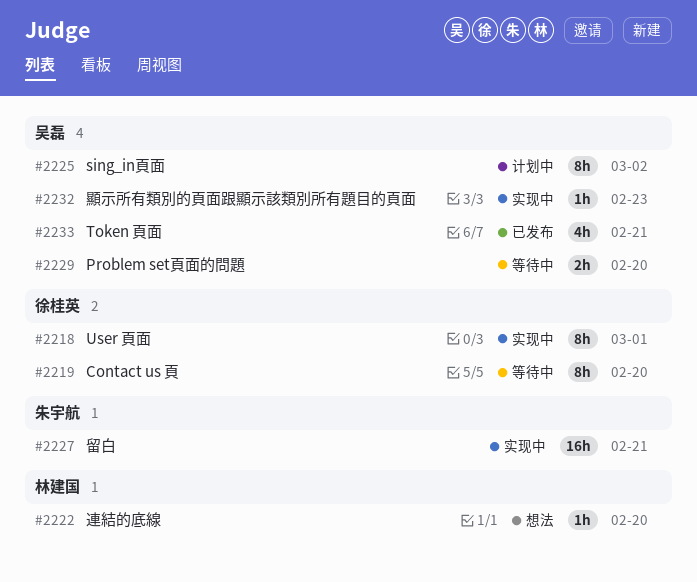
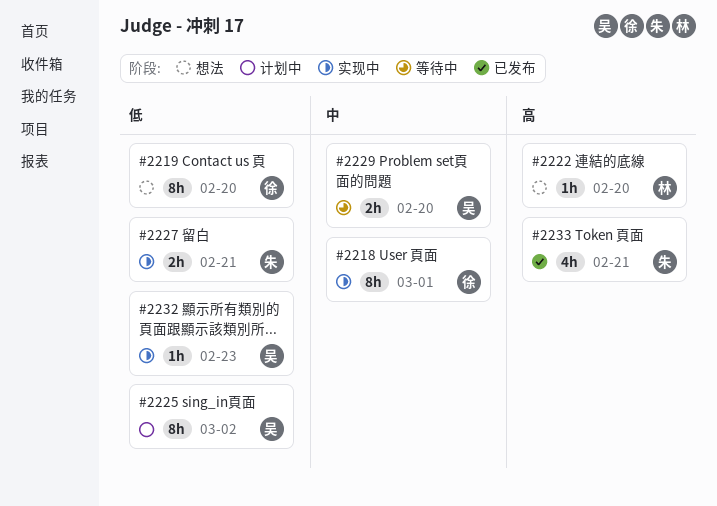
#2219, status: 等待中 -> 想法
#2227, estimate: 16h -> 2h
#2233, owner: 吴磊 -> 朱宇航

